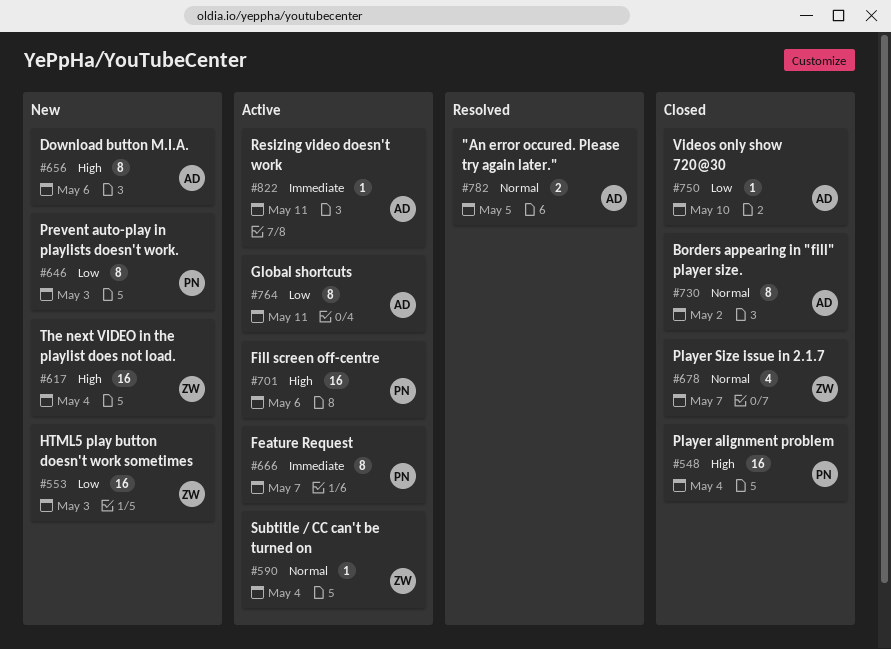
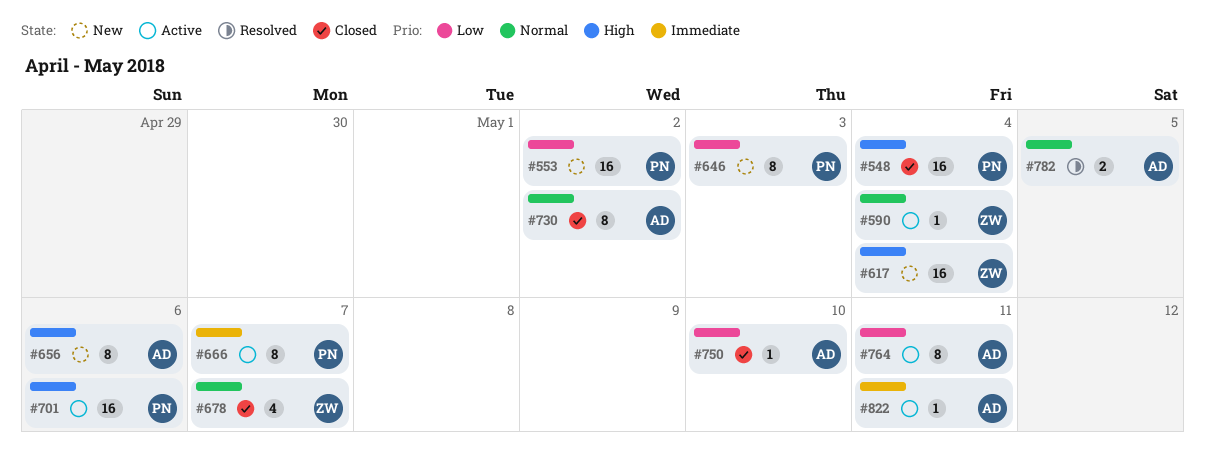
#553, owner: ZW -> PN
#553, due: May 3 -> May 2

